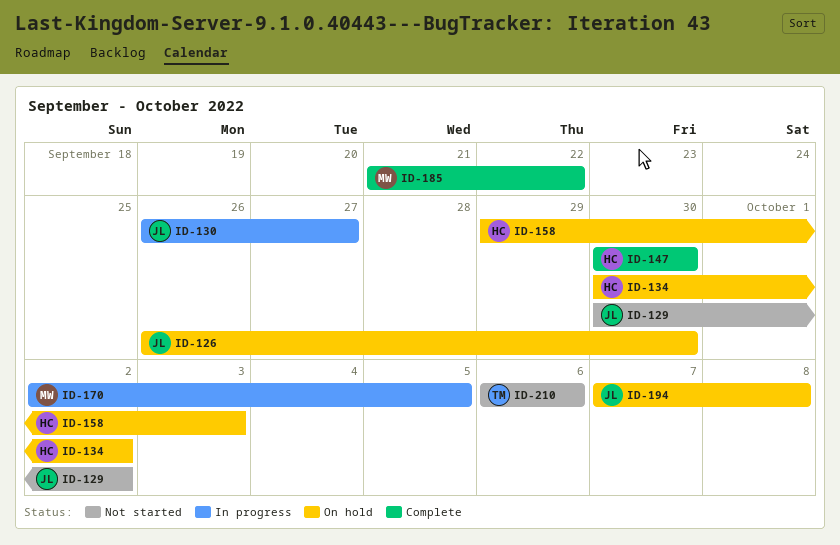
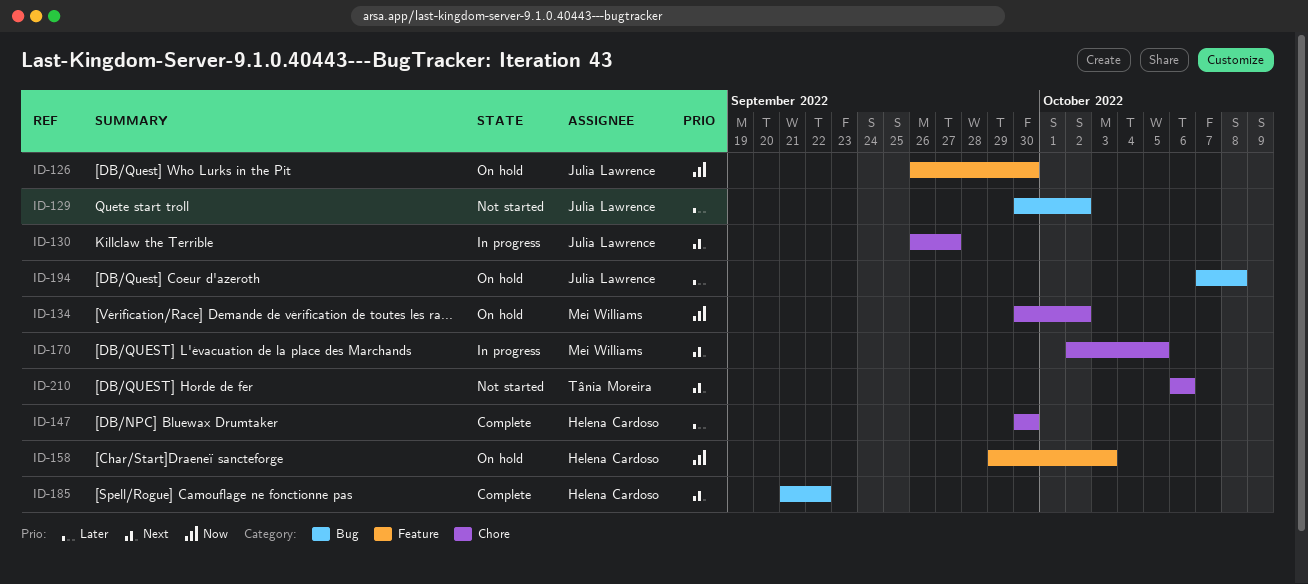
ID-134, owner: Helena Cardoso -> Mei Williams
ID-185, owner: Mei Williams -> Helena Cardoso

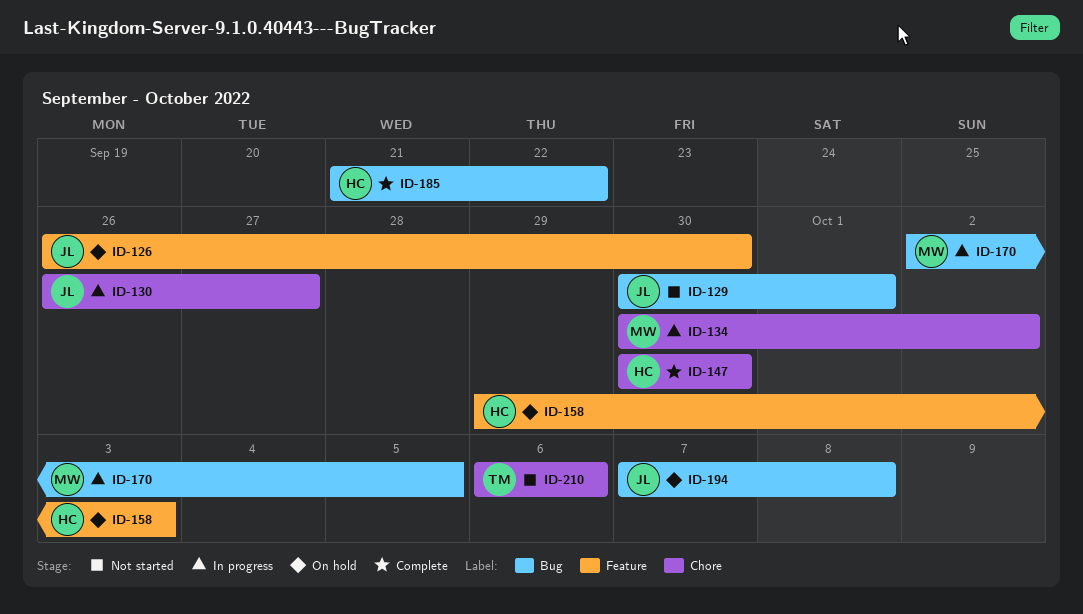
ID-129, due: Oct 2 -> Oct 1
ID-134, status: On hold -> In progress
ID-170, label: Chore -> Bug

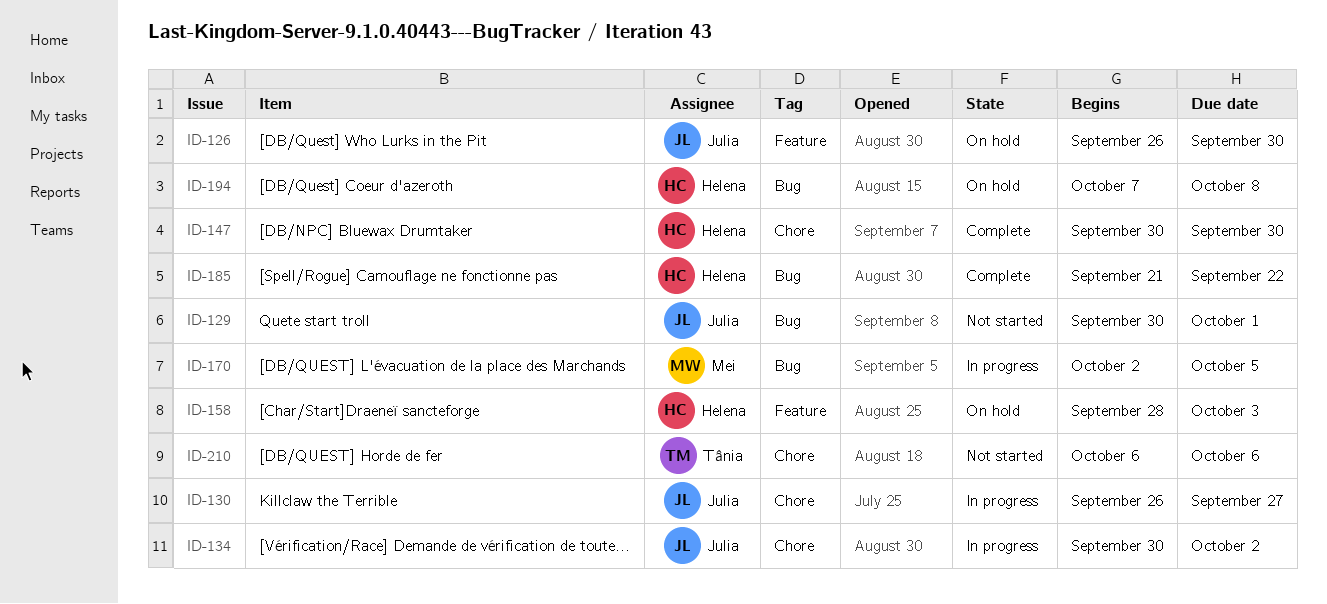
ID-134, owner: Mei -> Julia
ID-158, start: Sep 29 -> Sep 28
ID-194, owner: Julia -> Helena

